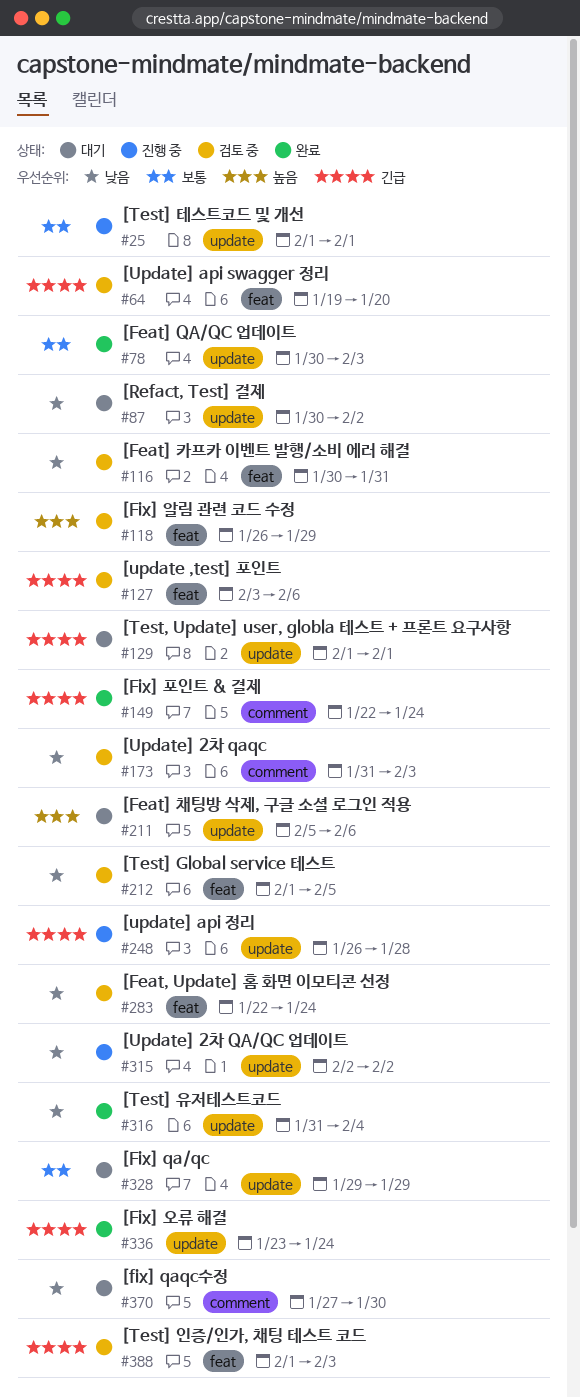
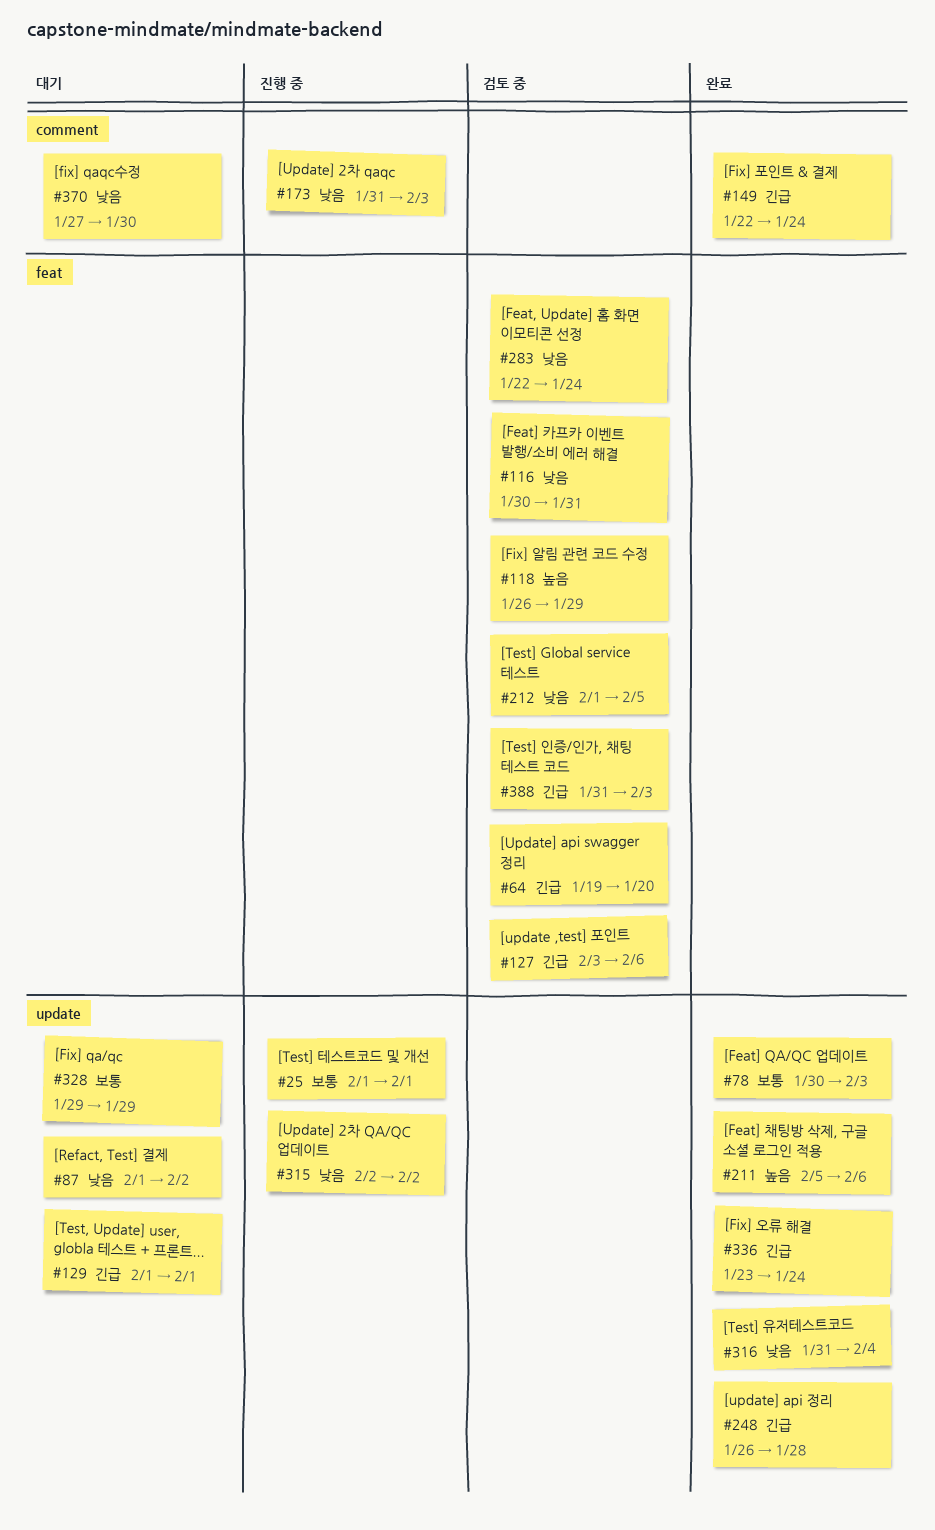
#87, start: Jan 30 -> Feb 1
#173, status: 검토 중 -> 진행 중
#211, status: 대기 -> 완료
#248, status: 진행 중 -> 완료
#388, start: Feb 1 -> Jan 31

